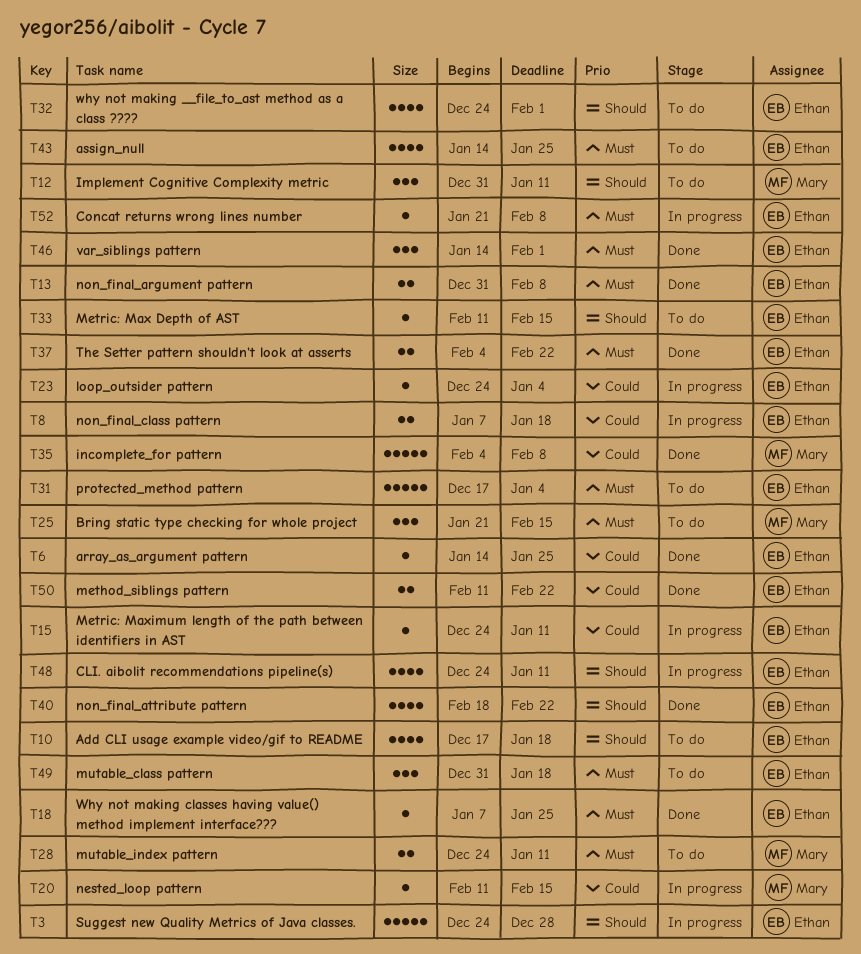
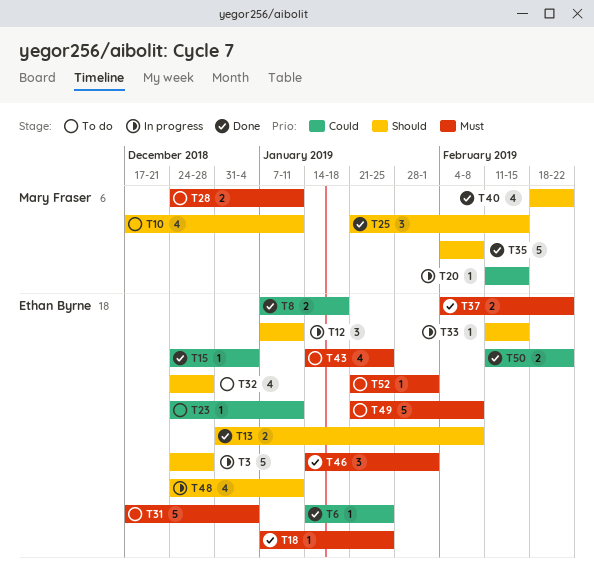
T8, status: In progress -> Done
T10, owner: Ethan Byrne -> Mary Fraser
T10, due: Jan 18 -> Jan 11
T12, status: To do -> In progress
T12, owner: Mary Fraser -> Ethan Byrne
T12, start: Dec 31 -> Jan 7
T13, priority: Must -> Should
T15, status: In progress -> Done
T15, due: Jan 11 -> Jan 4
T23, status: In progress -> To do
T23, due: Jan 4 -> Jan 11
T25, status: To do -> Done
T25, priority: Must -> Should
T32, due: Feb 1 -> Dec 28
T33, status: To do -> In progress
T35, priority: Could -> Should
T40, owner: Ethan Byrne -> Mary Fraser
T49, estimate: 3 -> 5
T49, start: Dec 31 -> Jan 21
T49, due: Jan 18 -> Feb 8
T52, status: In progress -> To do
T52, due: Feb 8 -> Feb 1

